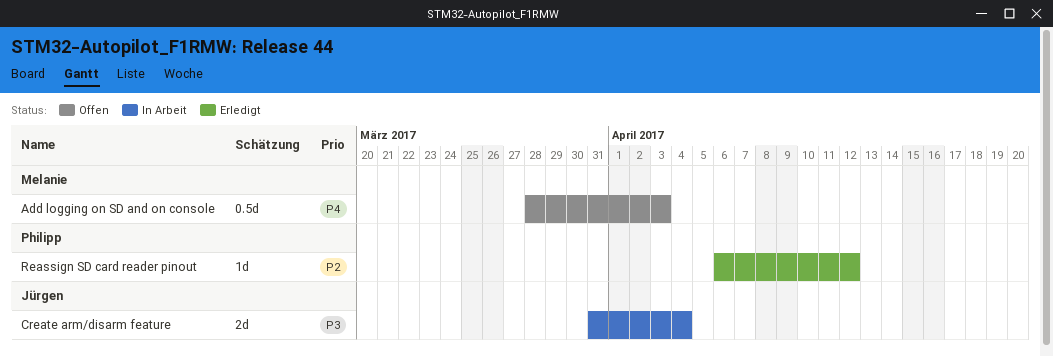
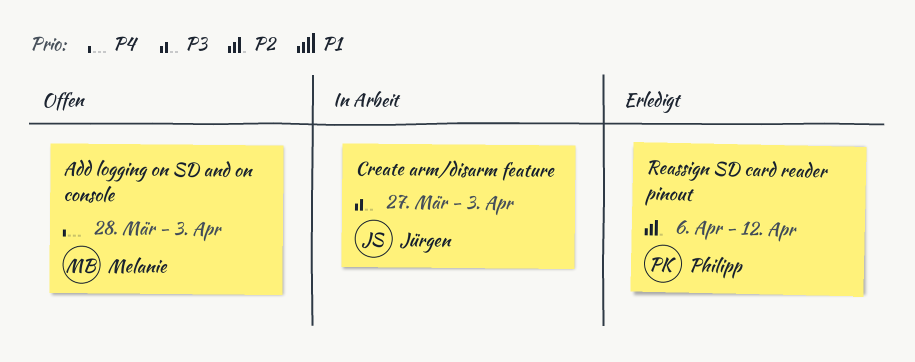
Create arm/disarm feature, start: Mar 31 -> Mar 27
Create arm/disarm feature, due: Apr 4 -> Apr 3

